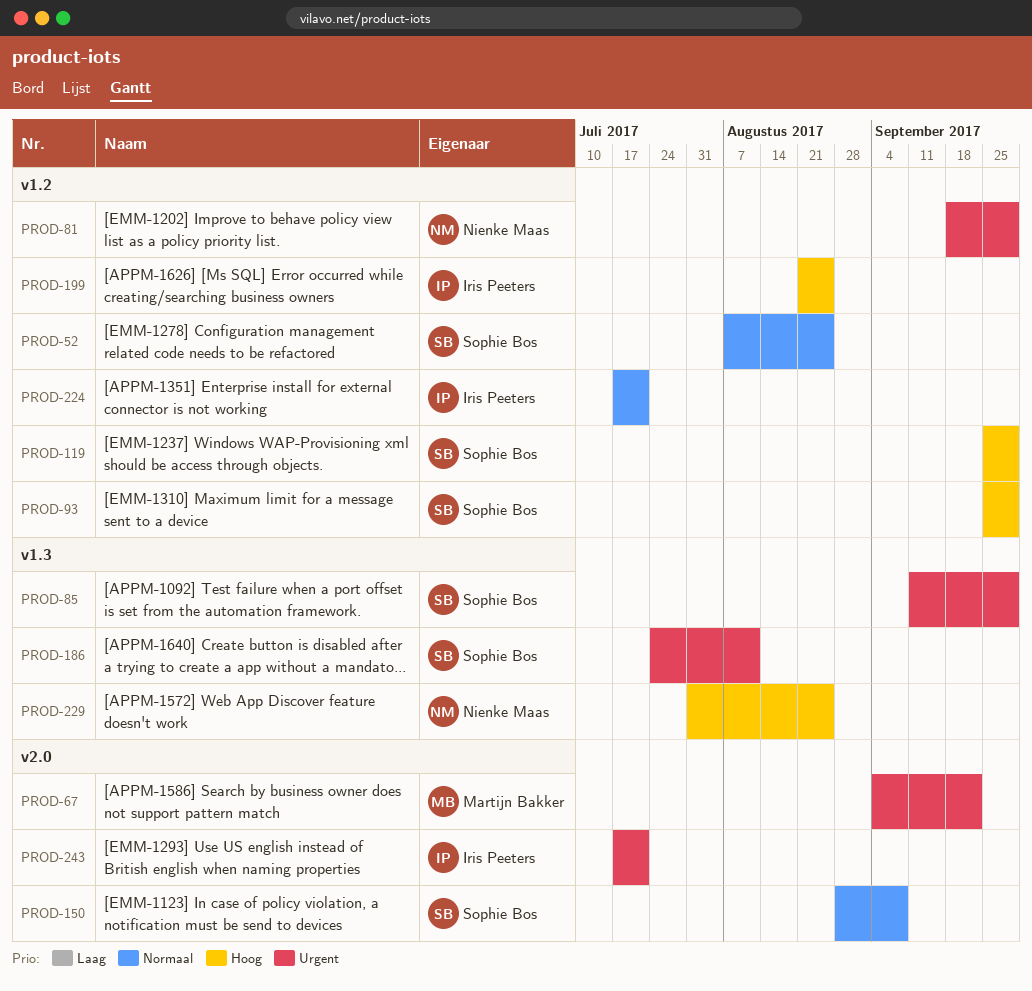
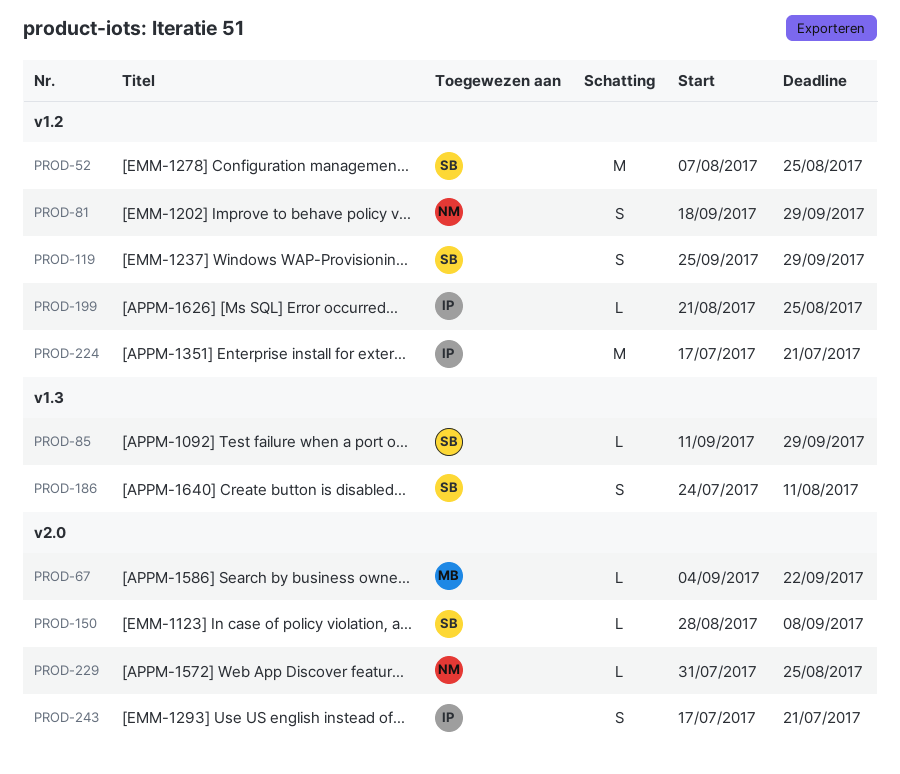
PROD-93: present -> none
PROD-229, label: v1.3 -> v2.0

